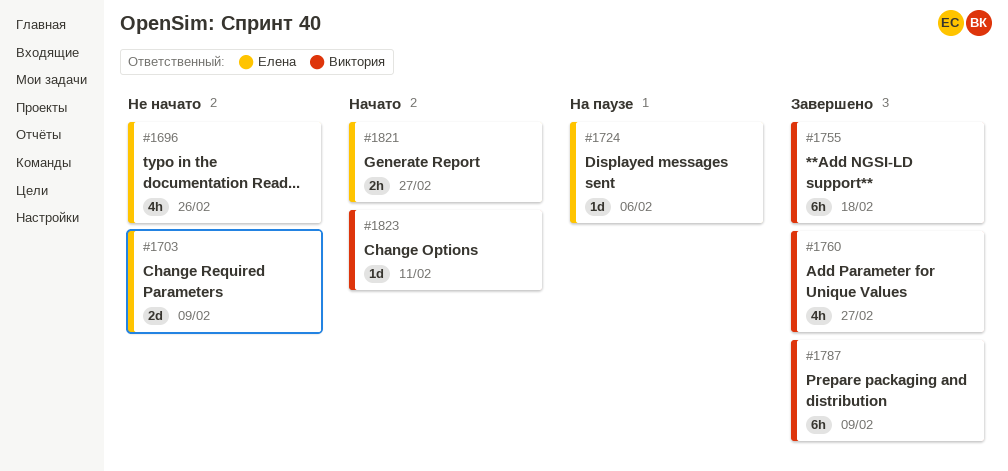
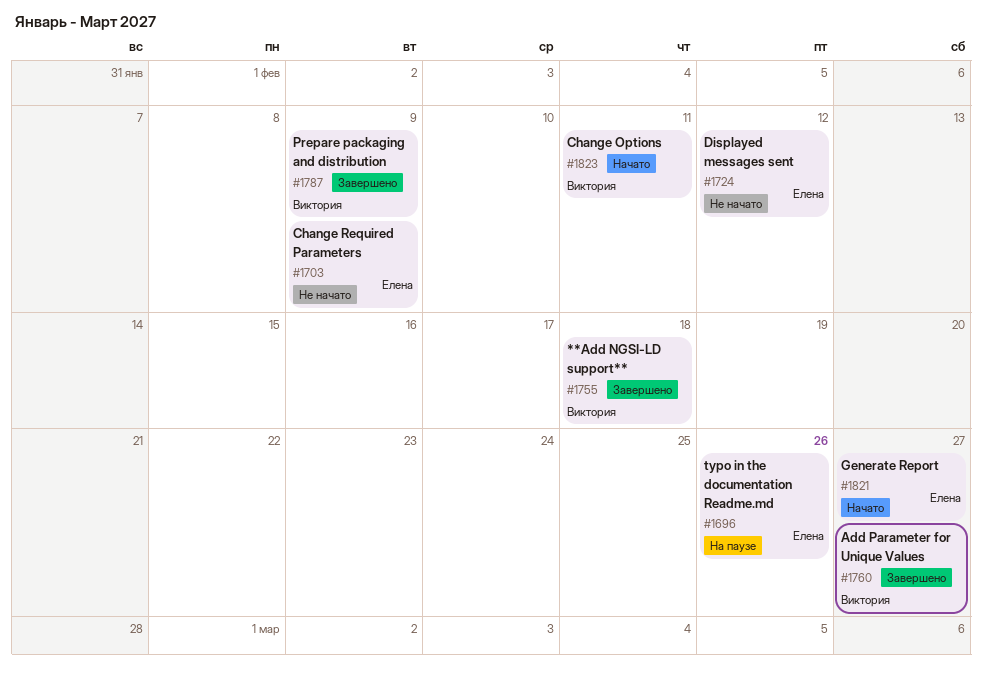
#1696, status: Не начато -> На паузе
#1724, status: На паузе -> Не начато
#1724, due: Feb 6 -> Feb 12

